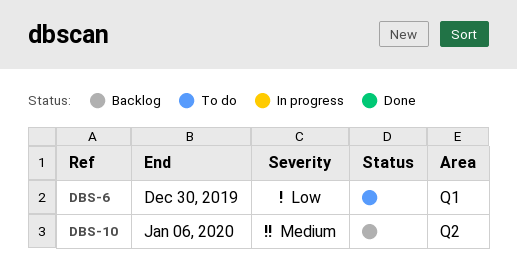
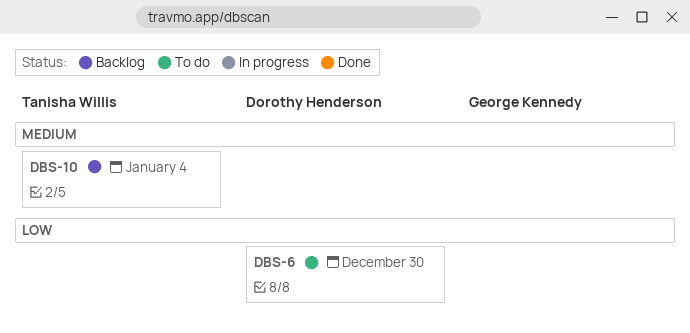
DBS-10, due: Jan 6 -> Jan 4

